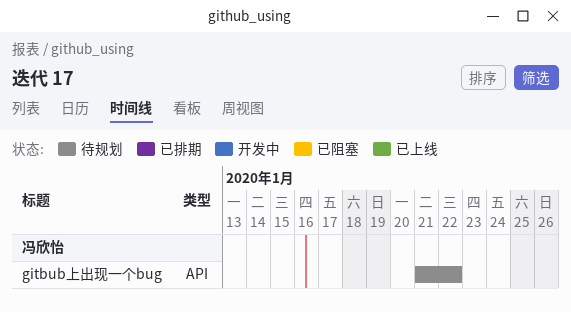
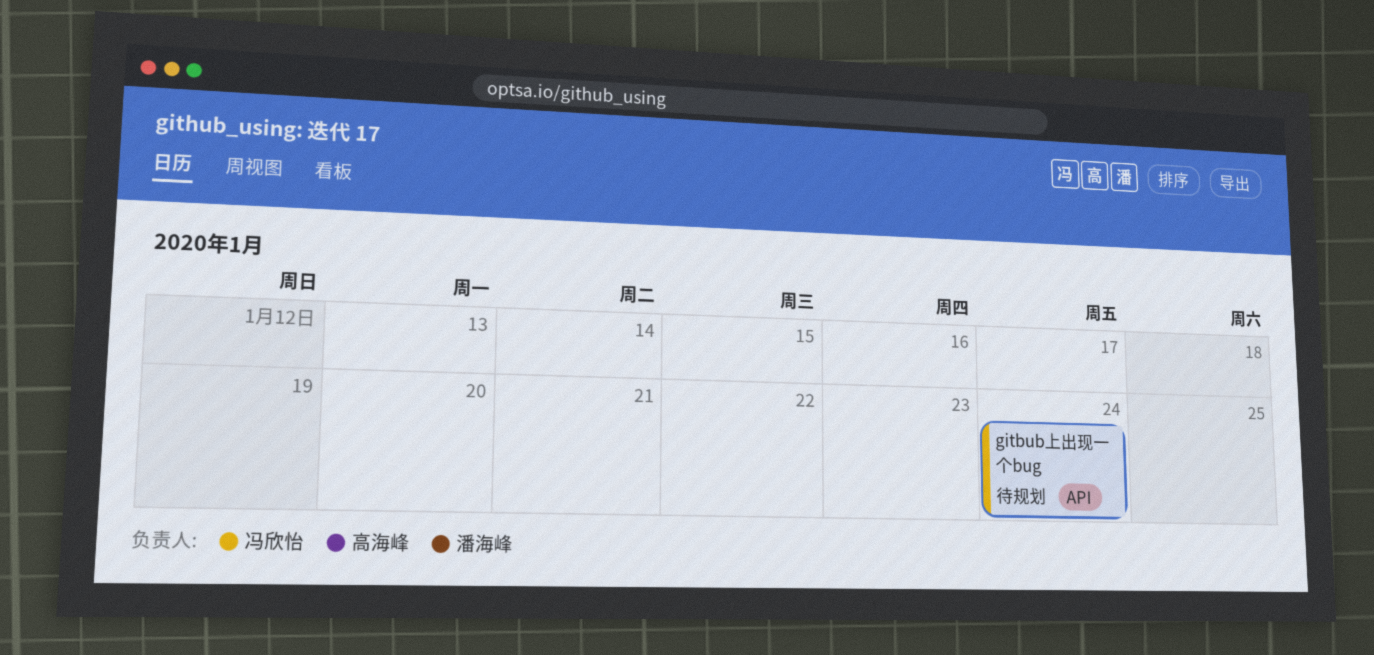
gitbub上出现一个bug, due: Jan 22 -> Jan 24

